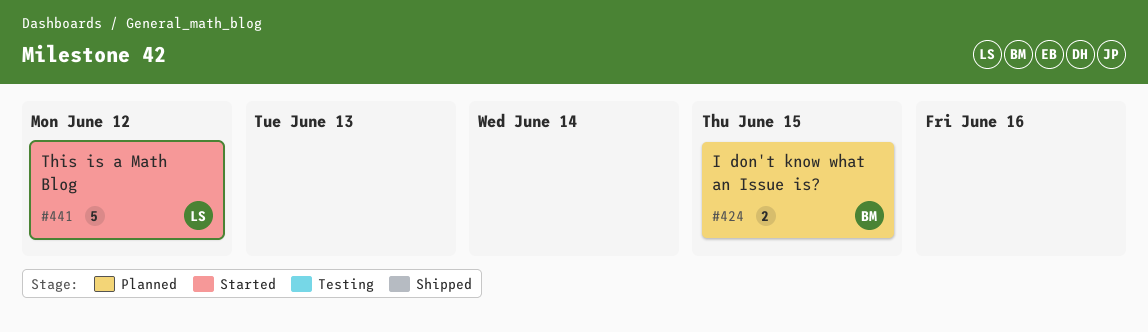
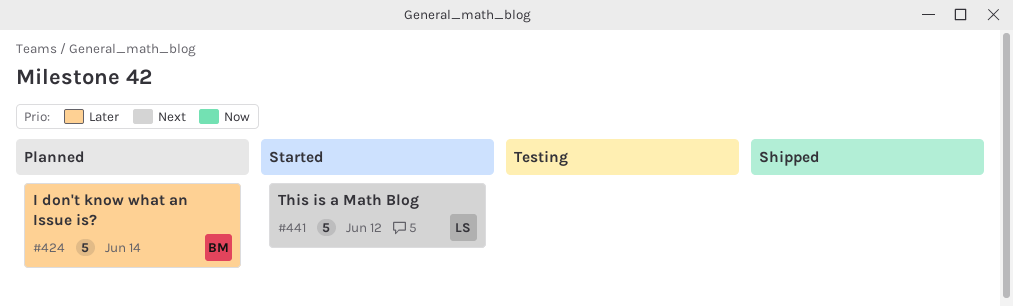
#424, estimate: 2 -> 5
#424, due: Jun 15 -> Jun 14

